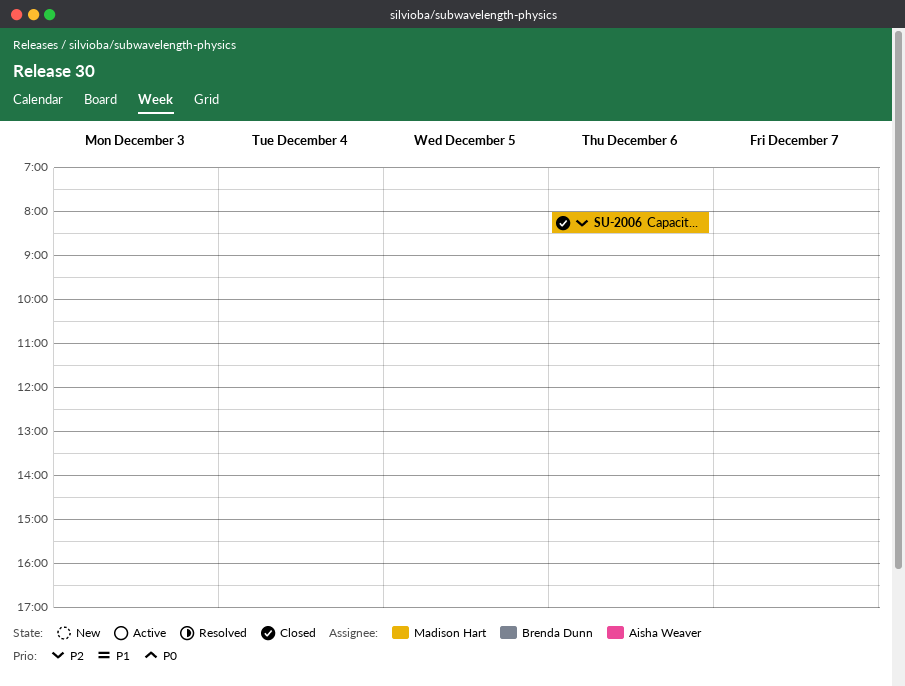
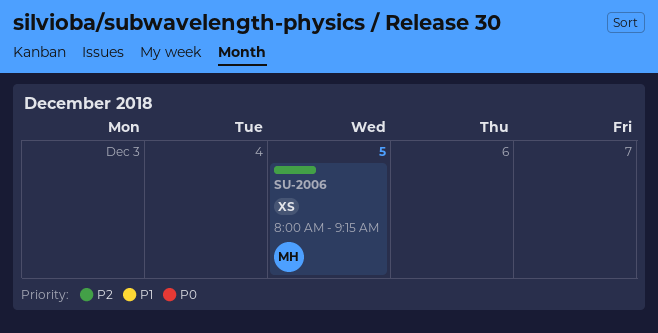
SU-2006, day: Dec 6 -> Dec 5
SU-2006, ends: 08:30 -> 09:15

